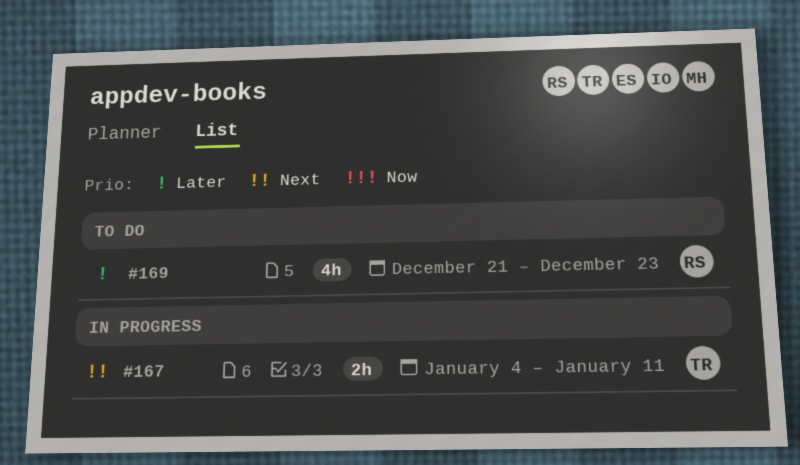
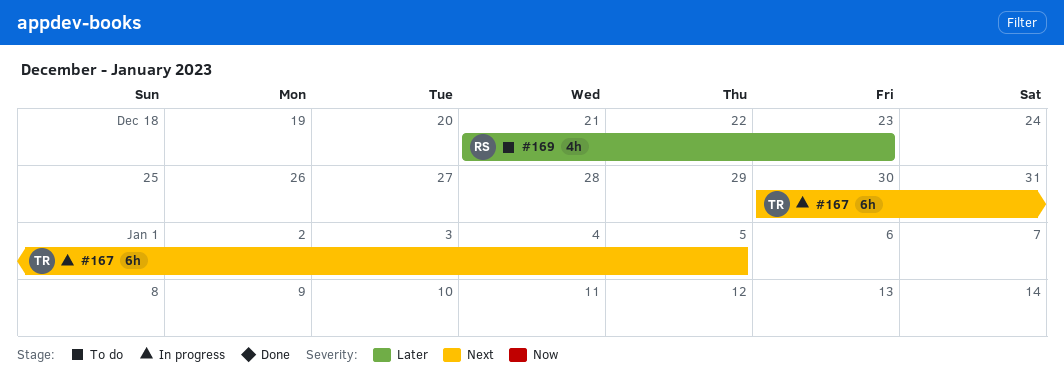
#167, estimate: 2h -> 6h
#167, start: Jan 4 -> Dec 30
#167, due: Jan 11 -> Jan 5

